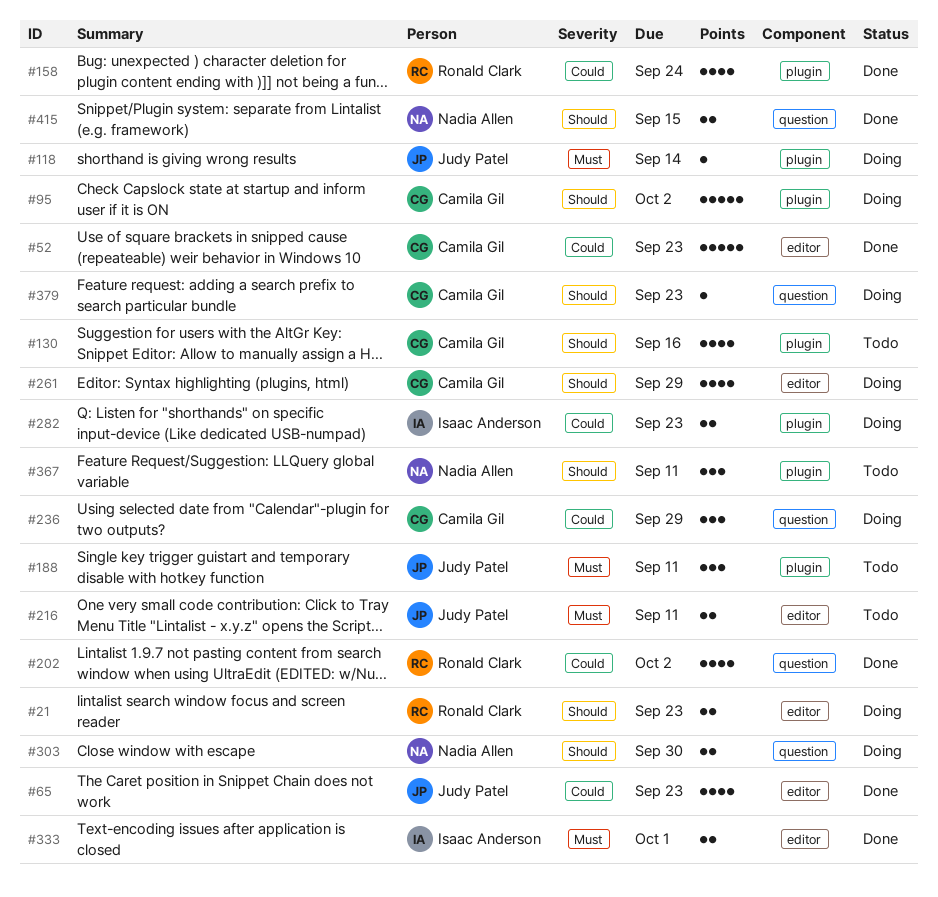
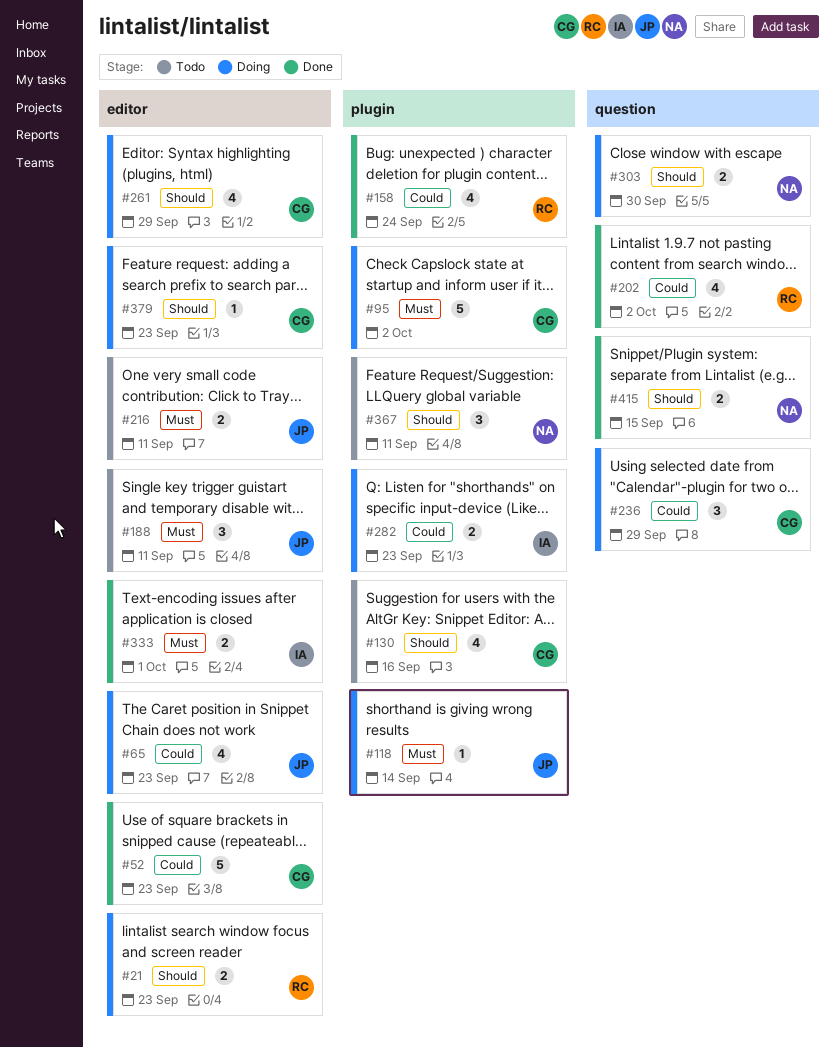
#65, status: Done -> Doing
#95, priority: Should -> Must
#188, label: plugin -> editor
#379, label: question -> editor

